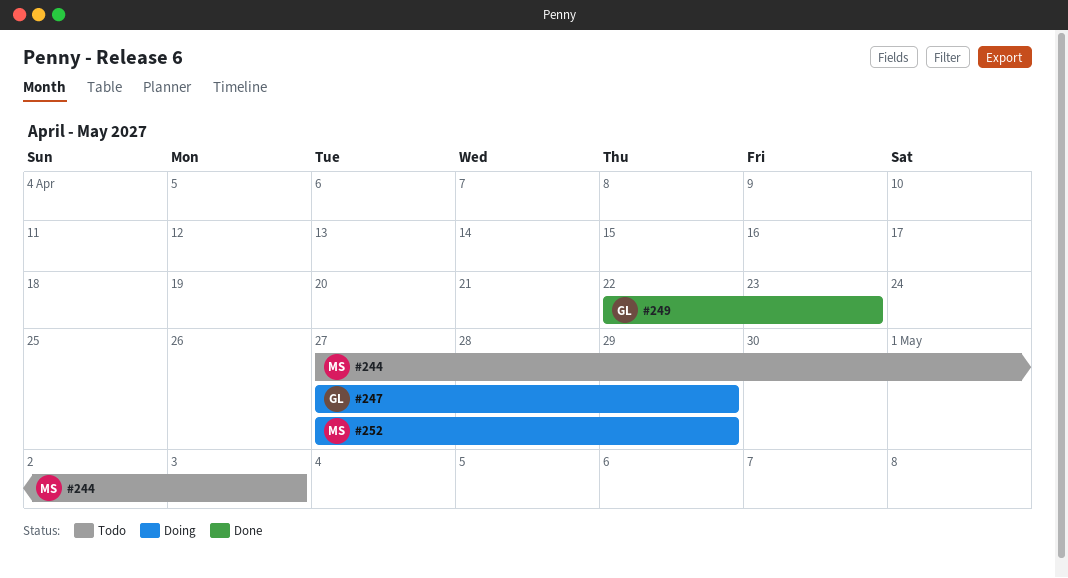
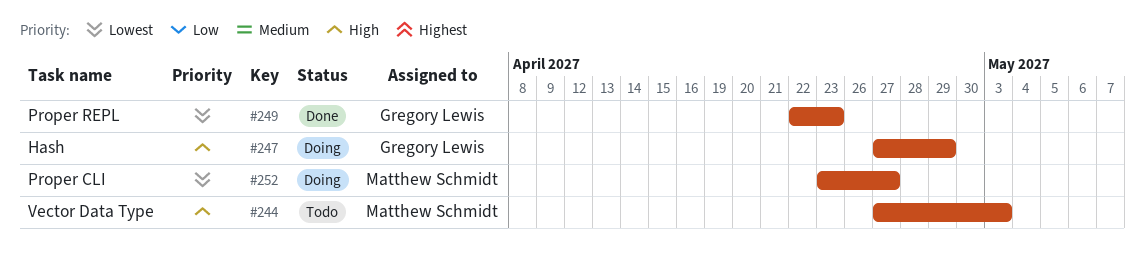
#252, start: Apr 27 -> Apr 23
#252, due: Apr 29 -> Apr 27

